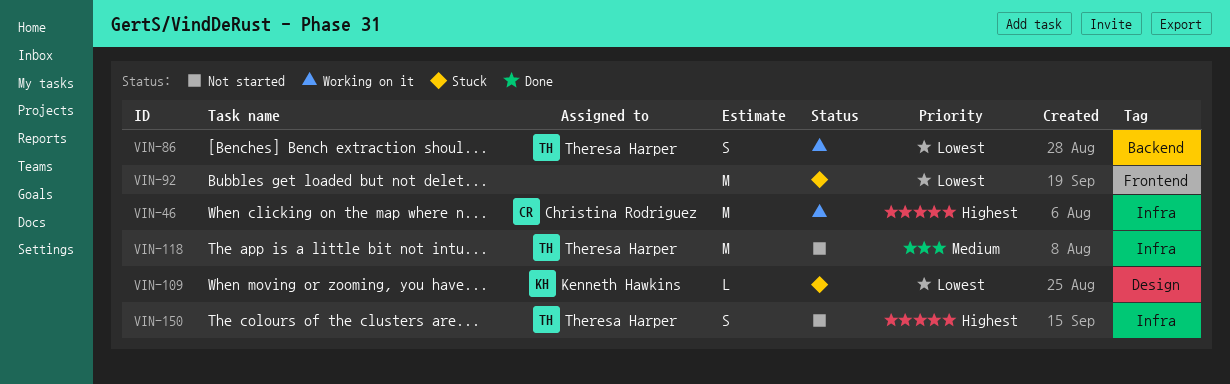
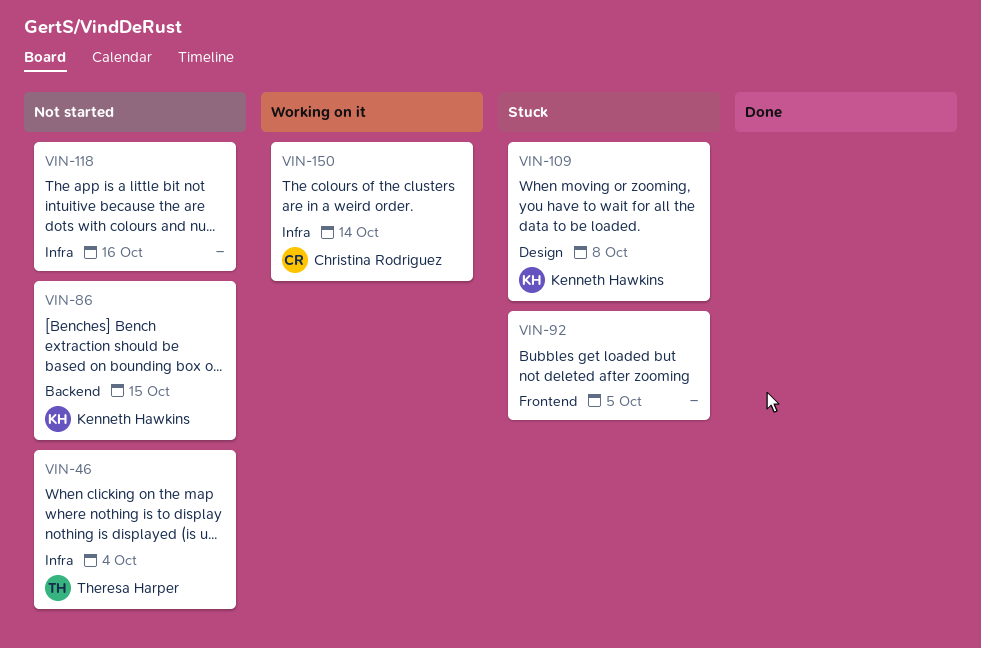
VIN-46, status: Working on it -> Not started
VIN-46, owner: Christina Rodriguez -> Theresa Harper
VIN-86, status: Working on it -> Not started
VIN-86, owner: Theresa Harper -> Kenneth Hawkins
VIN-118, owner: Theresa Harper -> none
VIN-150, status: Not started -> Working on it
VIN-150, owner: Theresa Harper -> Christina Rodriguez

